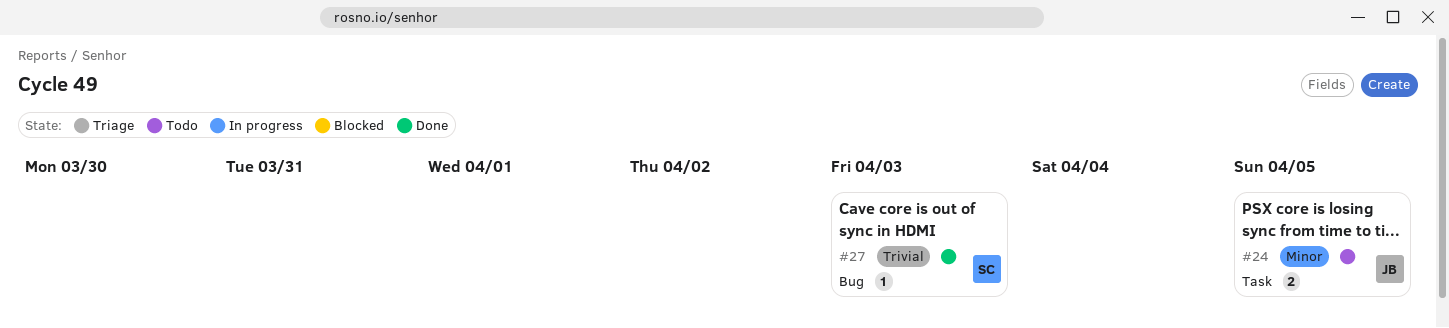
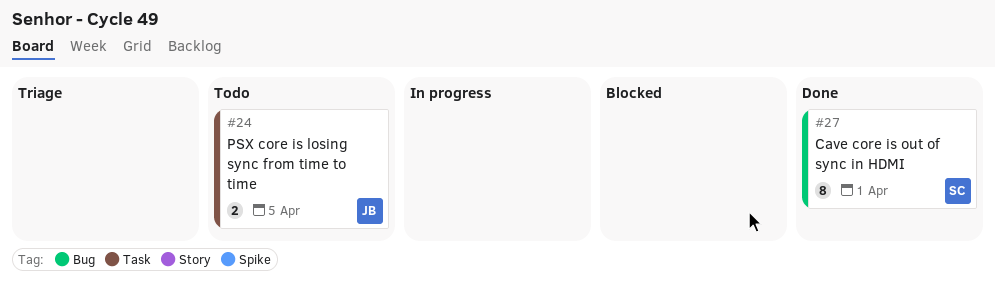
#27, estimate: 1 -> 8
#27, due: Apr 3 -> Apr 1

